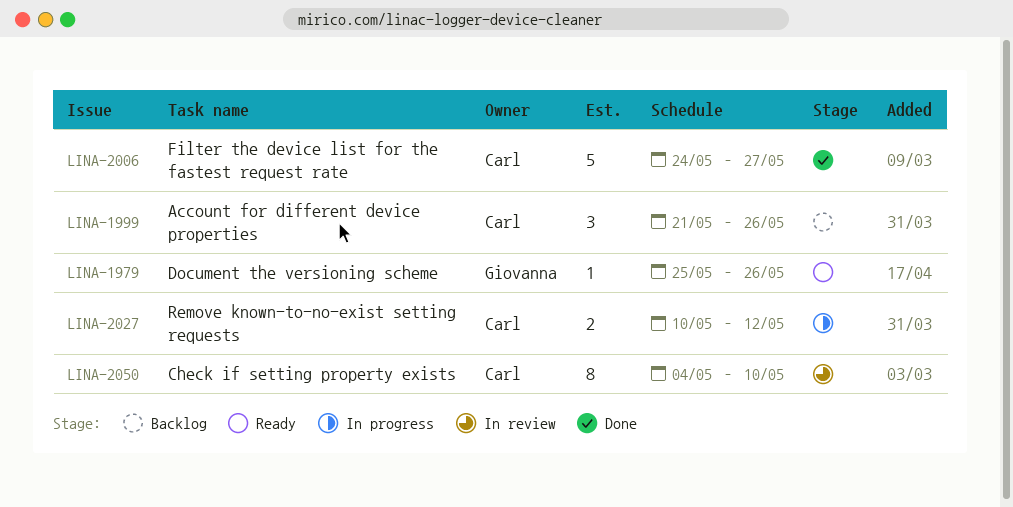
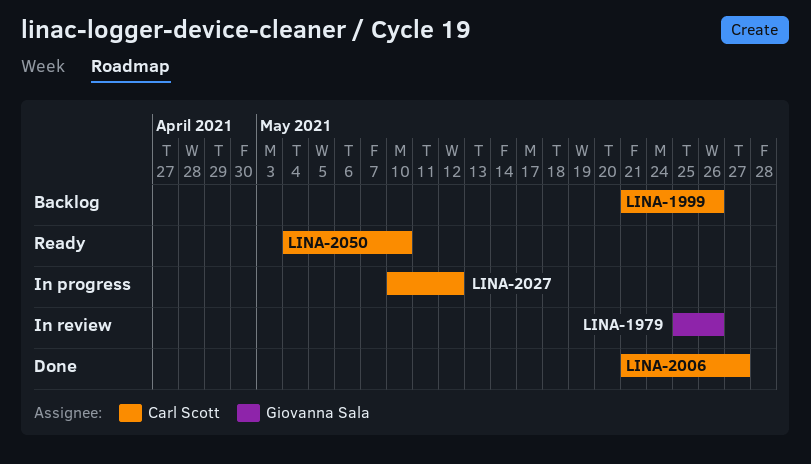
LINA-1979, status: Ready -> In review
LINA-2006, start: May 24 -> May 21
LINA-2050, status: In review -> Ready

